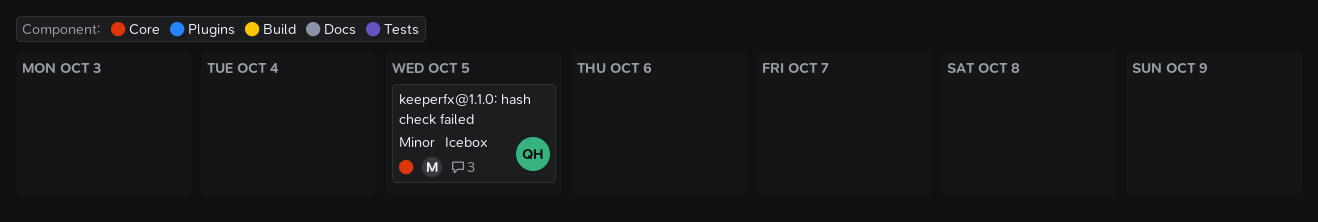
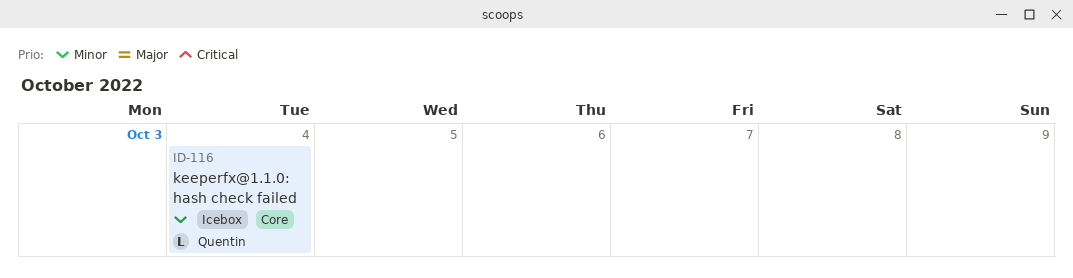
keeperfx@1.1.0: hash check failed, estimate: M -> L
keeperfx@1.1.0: hash check failed, due: Oct 5 -> Oct 4

